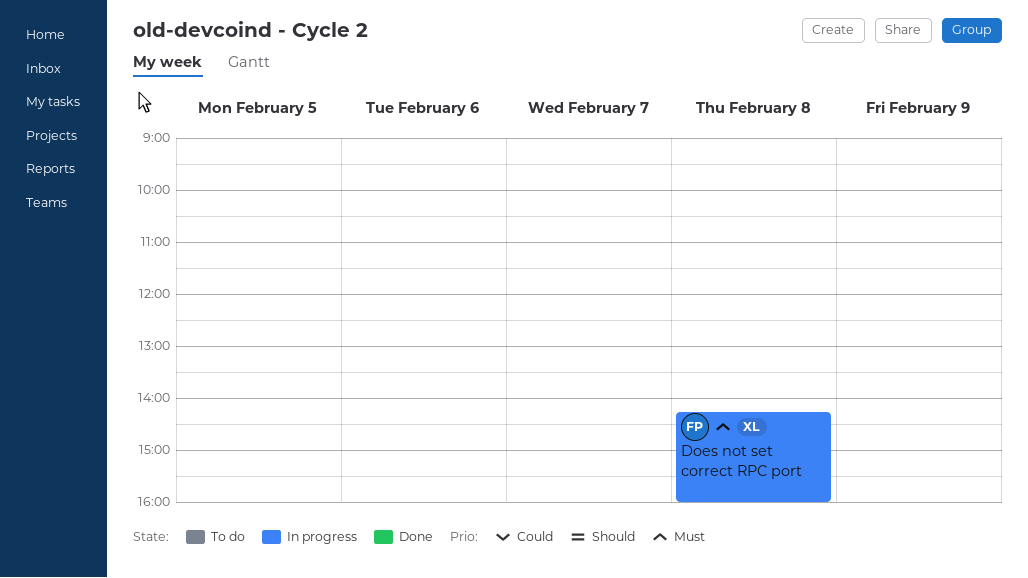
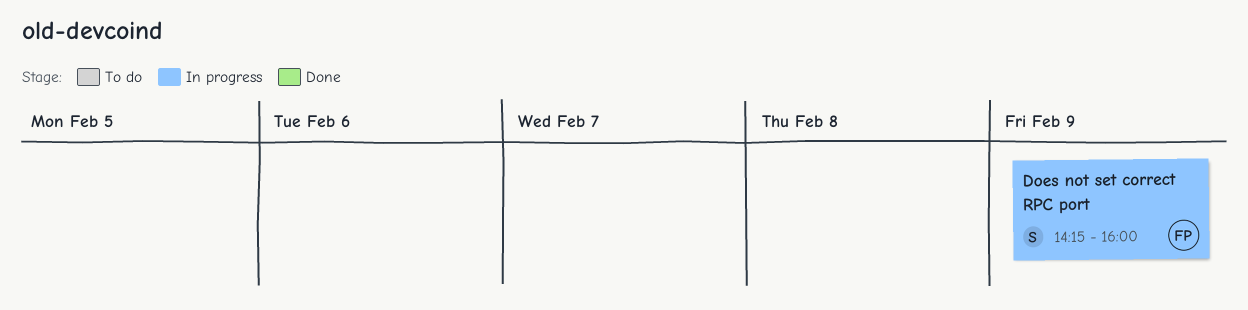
Does not set correct RPC port, estimate: XL -> S
Does not set correct RPC port, day: Feb 8 -> Feb 9

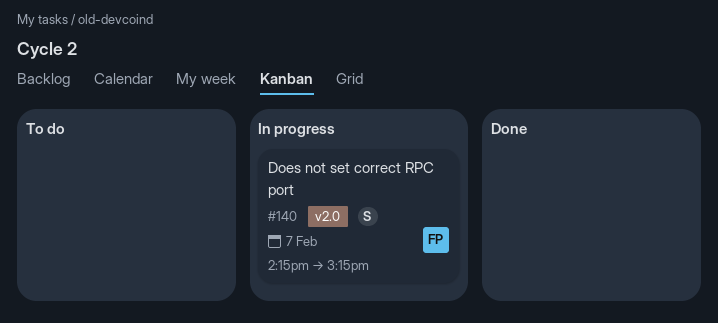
Does not set correct RPC port, day: Feb 9 -> Feb 7
Does not set correct RPC port, ends: 16:00 -> 15:15

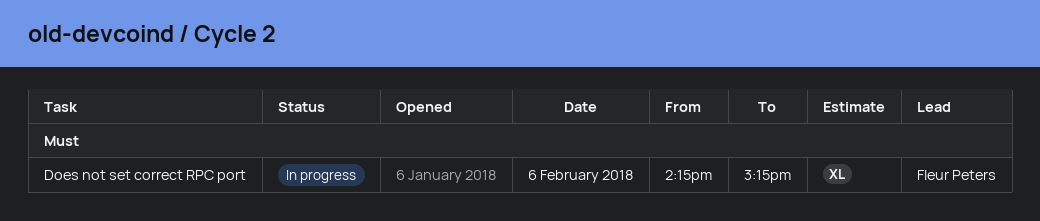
Does not set correct RPC port, estimate: S -> XL
Does not set correct RPC port, day: Feb 7 -> Feb 6

